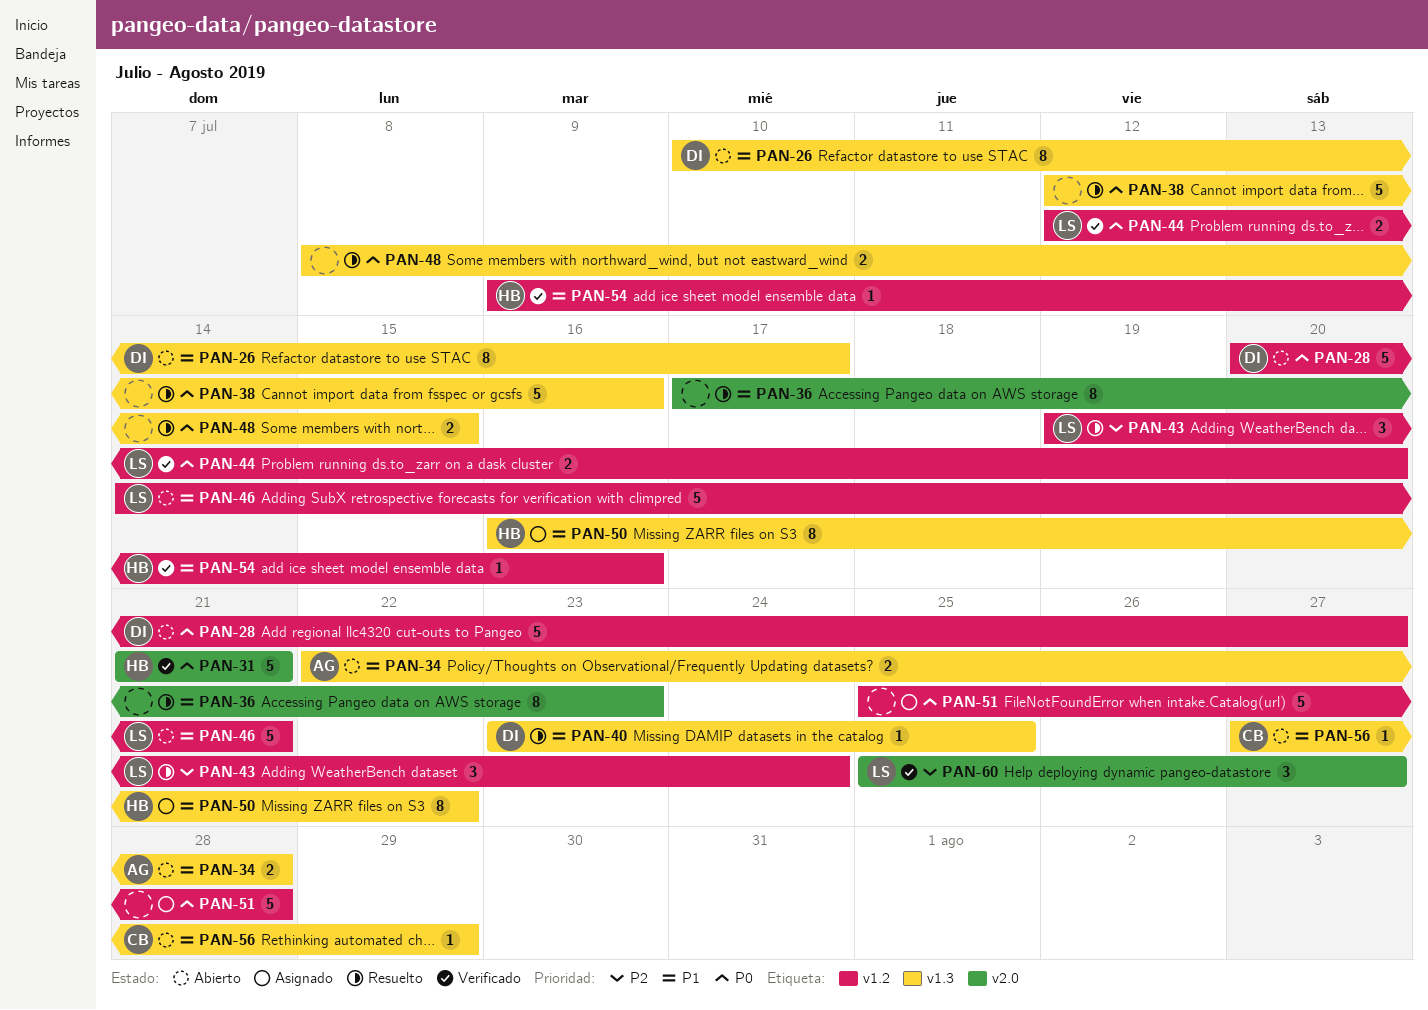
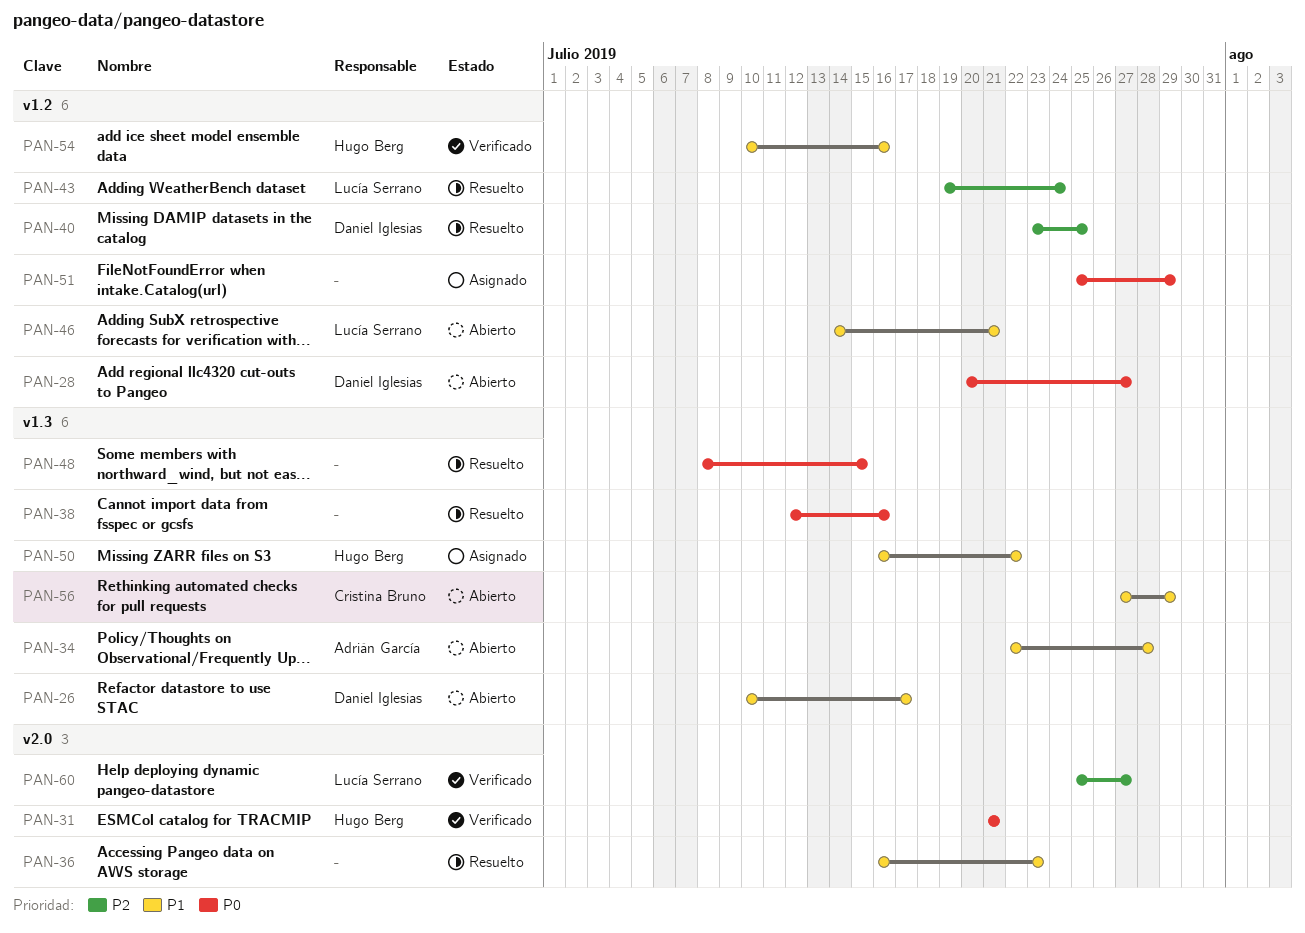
PAN-36, start: Jul 17 -> Jul 16
PAN-40, priority: P1 -> P2
PAN-40, label: v1.3 -> v1.2
PAN-44: present -> none
PAN-51, due: Jul 28 -> Jul 29
PAN-54, start: Jul 9 -> Jul 10

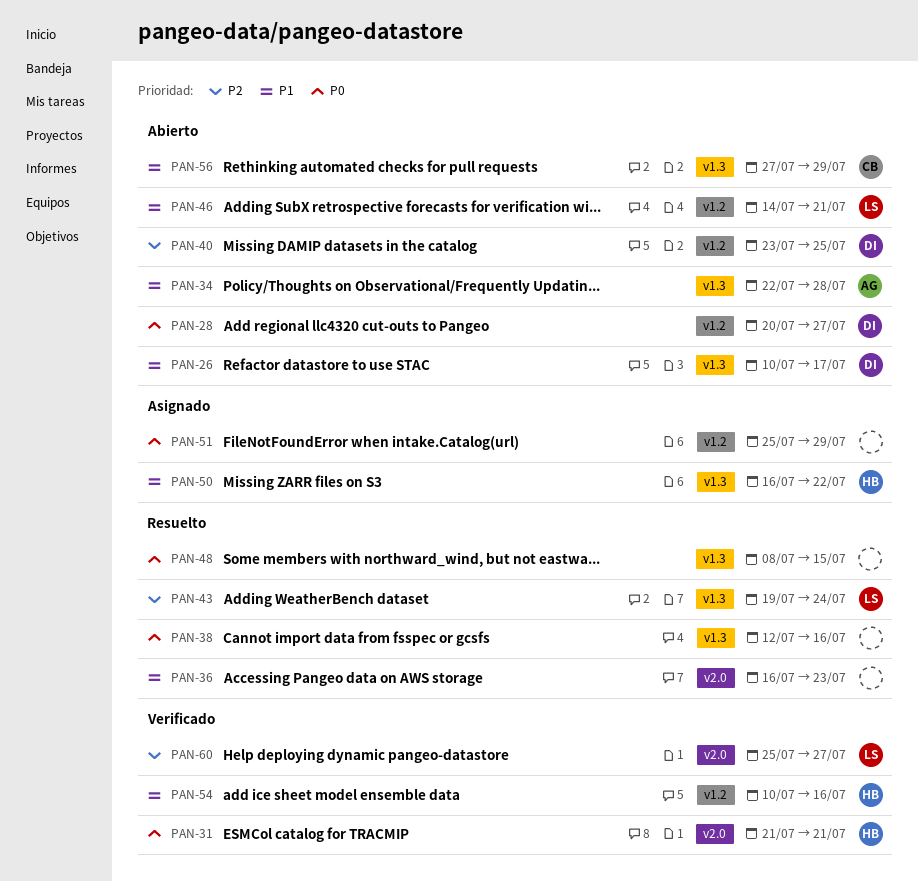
PAN-40, status: Resuelto -> Abierto
PAN-43, label: v1.2 -> v1.3

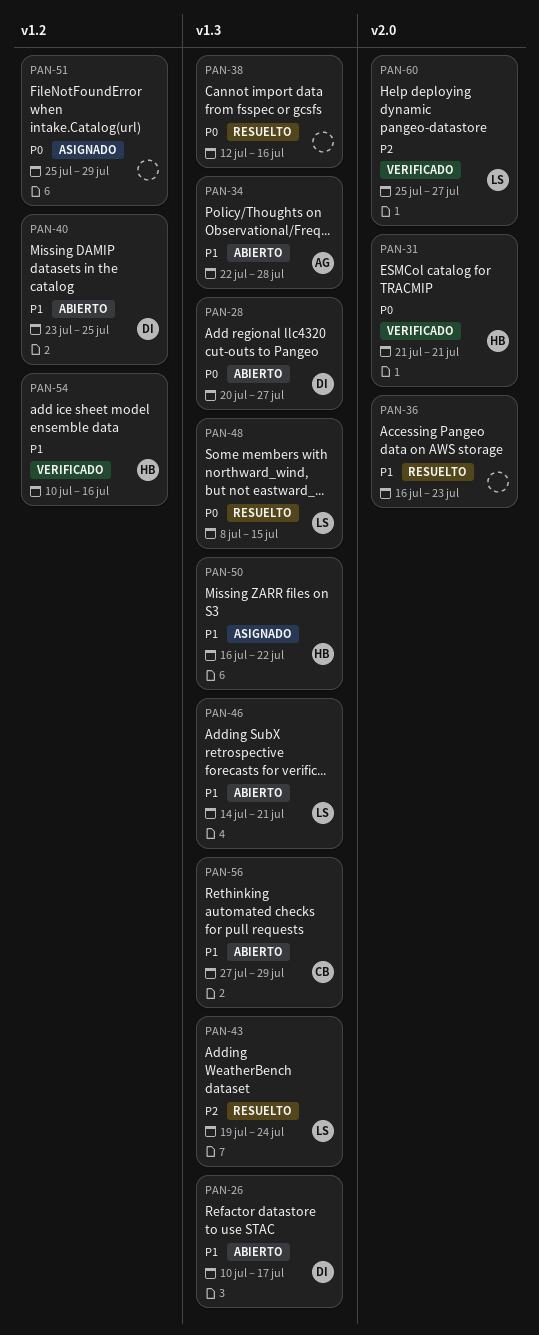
PAN-28, label: v1.2 -> v1.3
PAN-40, priority: P2 -> P1
PAN-46, label: v1.2 -> v1.3
PAN-48, owner: none -> LS

